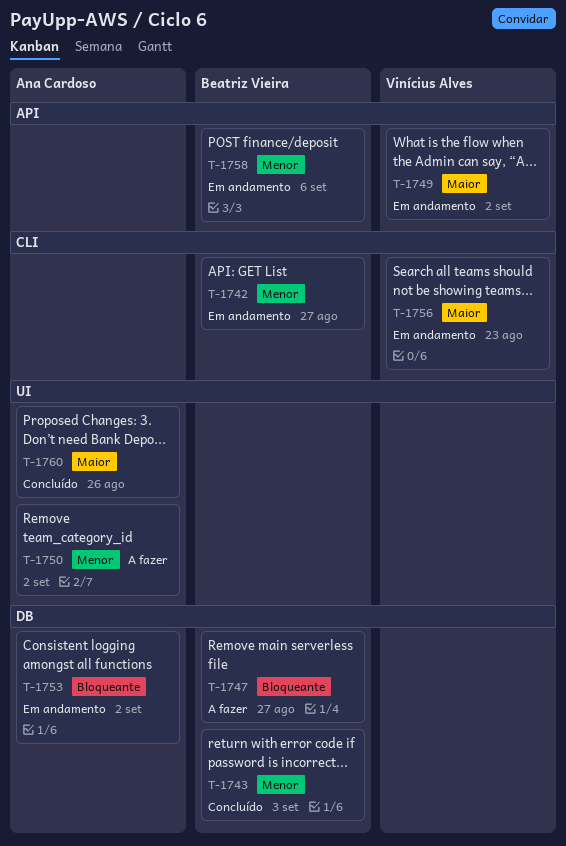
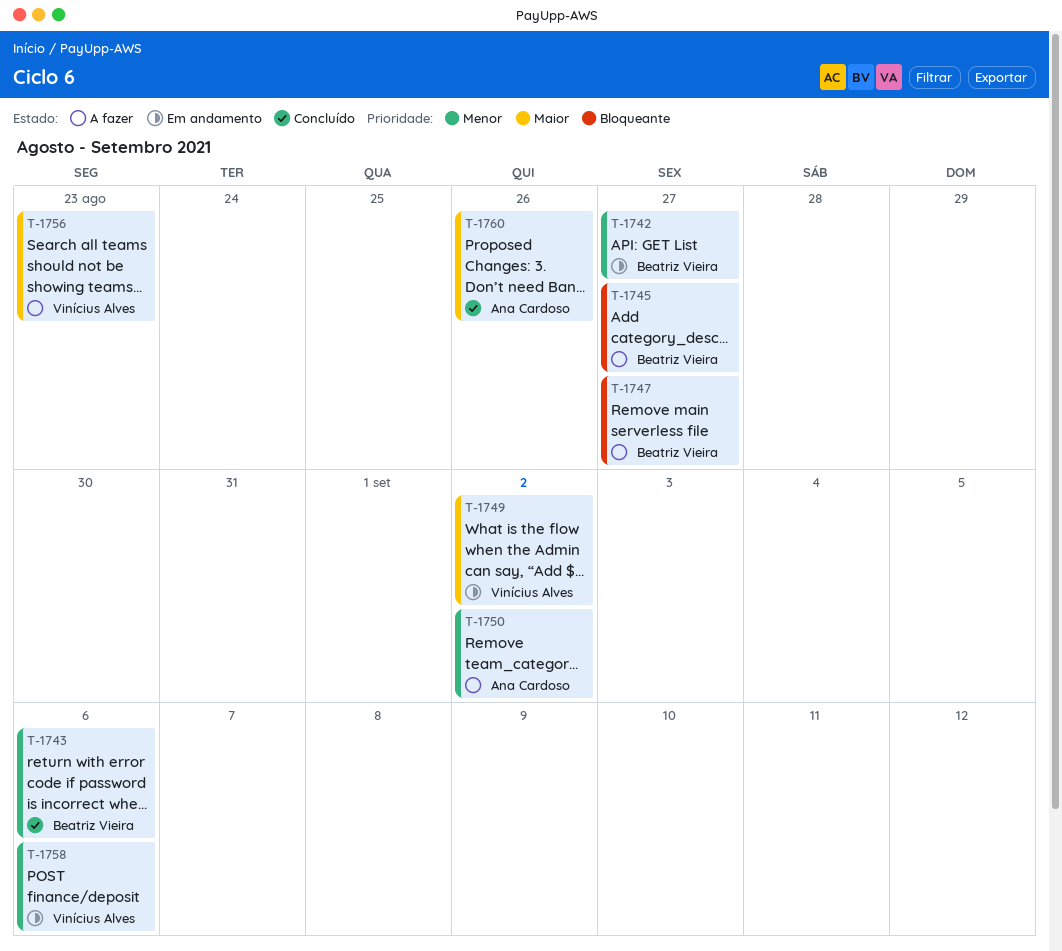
T-1743, due: Sep 3 -> Sep 6
T-1745: none -> present
T-1753: present -> none
T-1756, status: Em andamento -> A fazer
T-1758, owner: Beatriz Vieira -> Vinícius Alves

